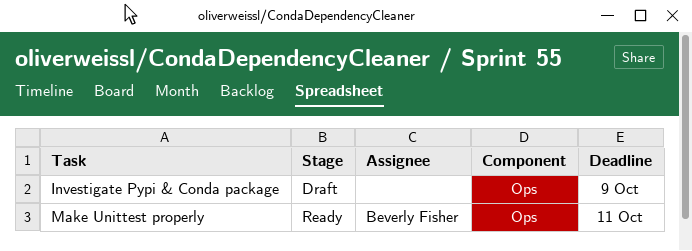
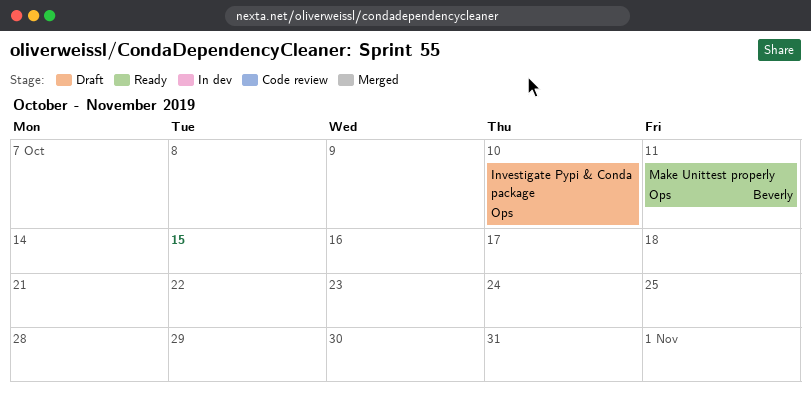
Investigate Pypi & Conda package, due: Oct 9 -> Oct 10

